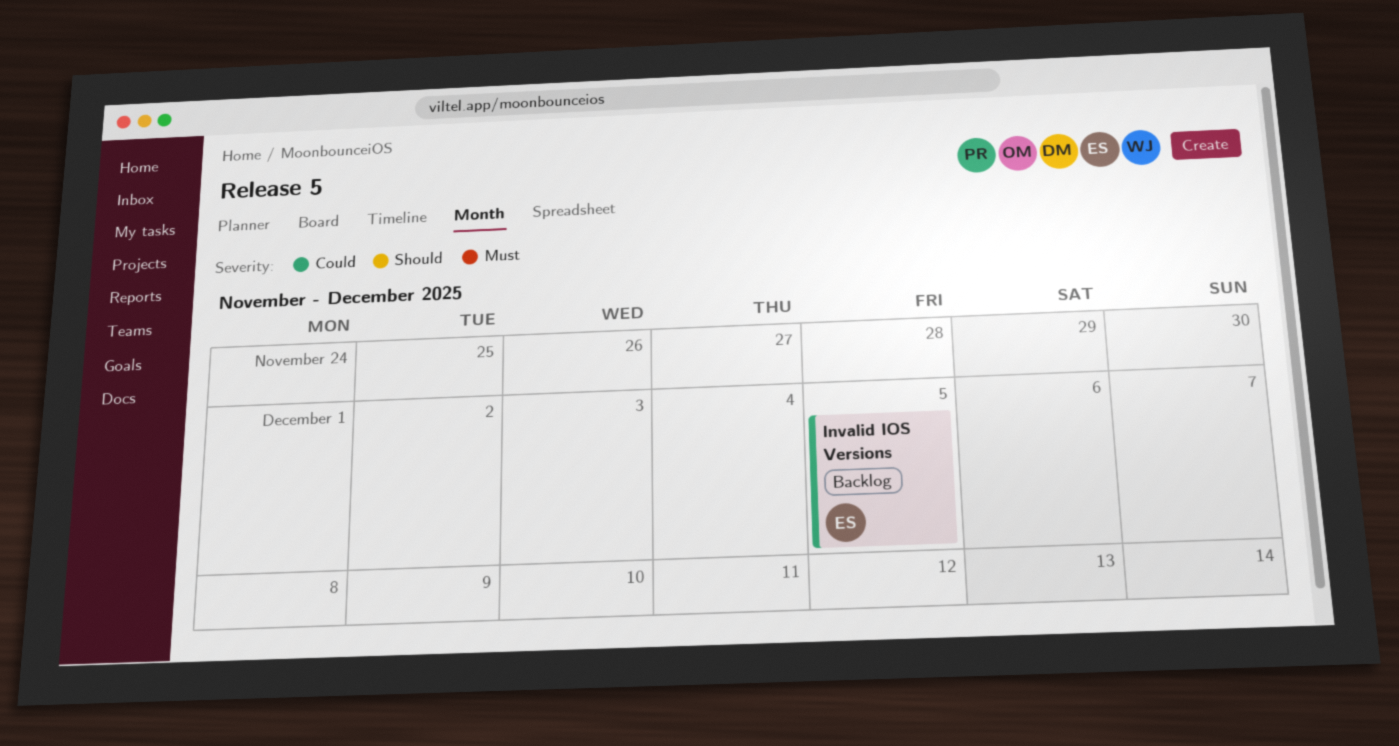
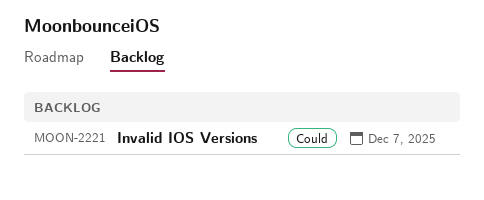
Invalid IOS Versions, due: Dec 5 -> Dec 7

